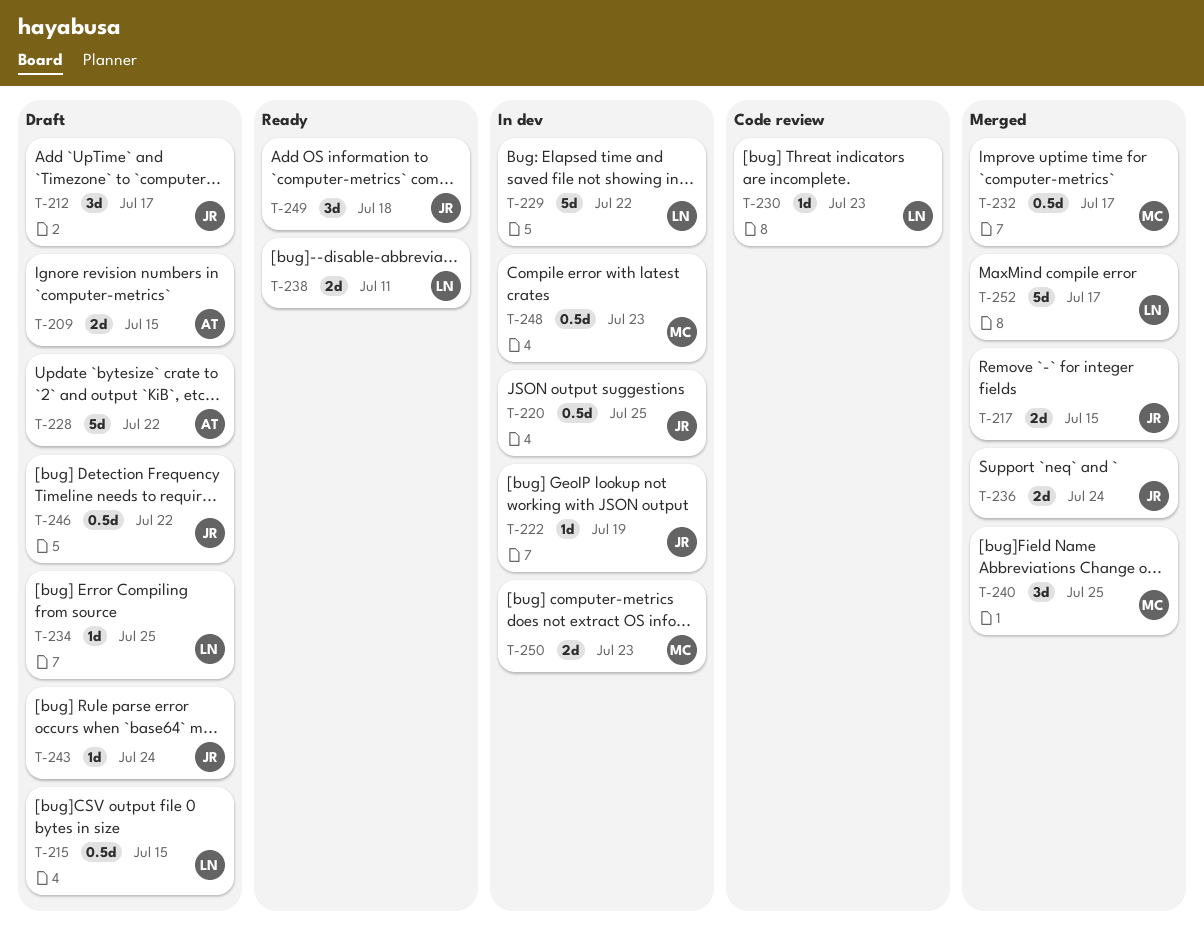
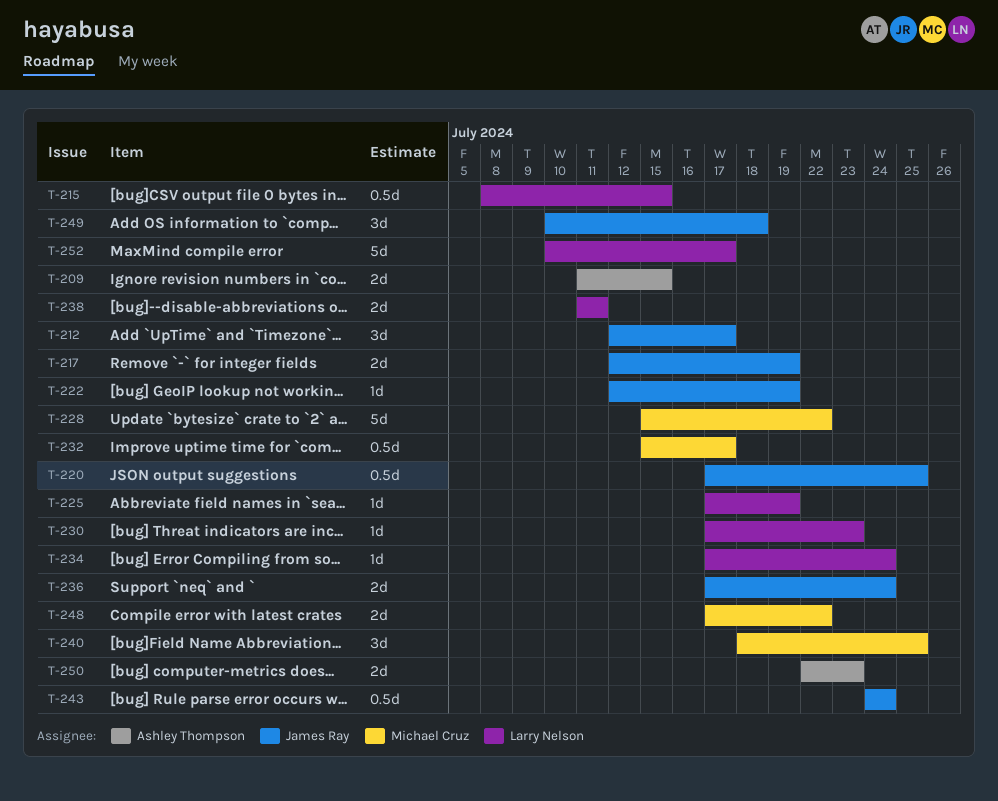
T-217, due: Jul 15 -> Jul 19
T-225: none -> present
T-228, owner: Ashley Thompson -> Michael Cruz
T-229: present -> none
T-234, due: Jul 25 -> Jul 24
T-243, estimate: 1d -> 0.5d
T-246: present -> none
T-248, estimate: 0.5d -> 2d
T-248, due: Jul 23 -> Jul 22
T-250, owner: Michael Cruz -> Ashley Thompson

